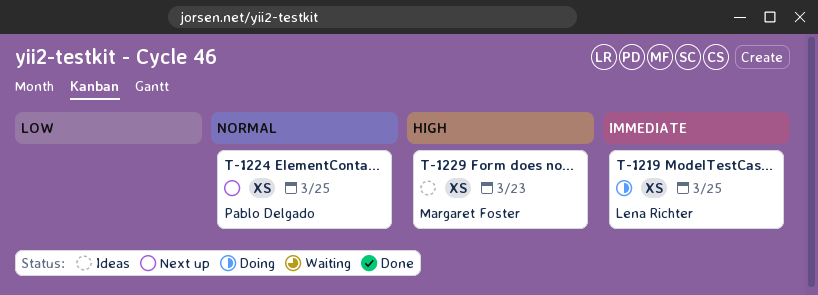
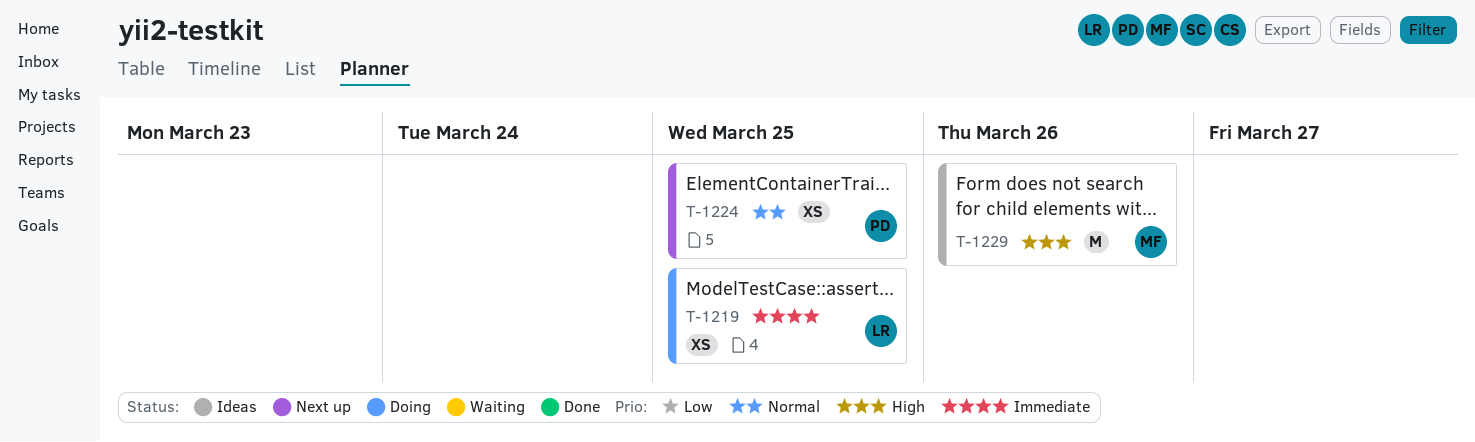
T-1229, estimate: XS -> M
T-1229, due: Mar 23 -> Mar 26

